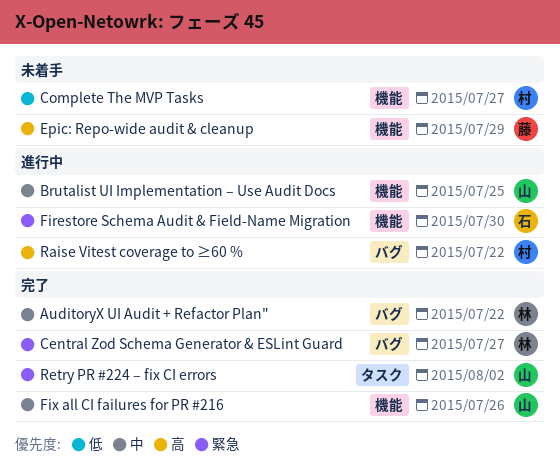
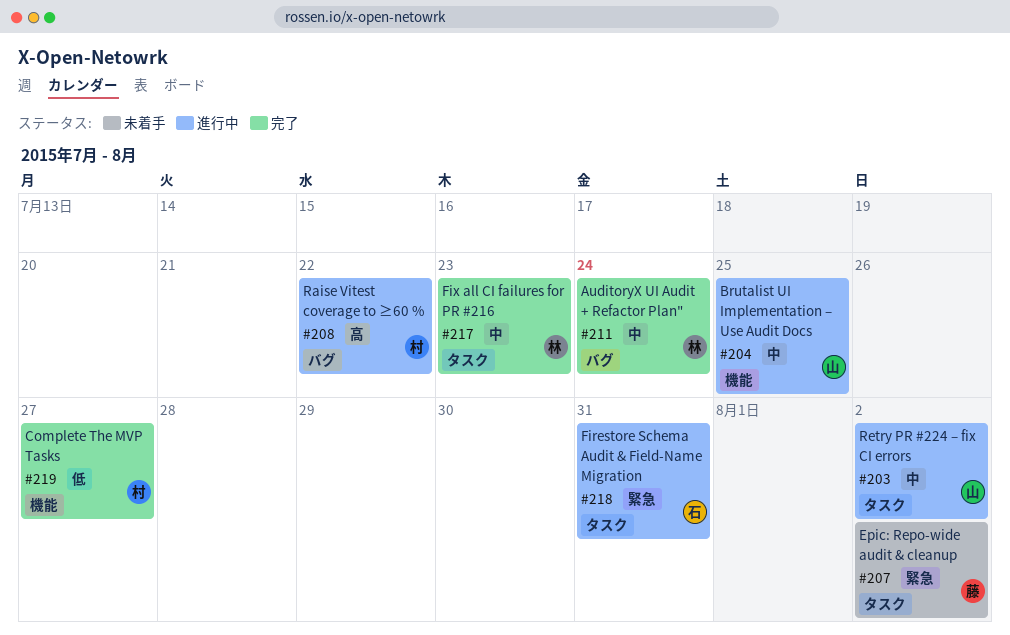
AuditoryX UI Audit + Refactor Plan", due: Jul 22 -> Jul 24
Central Zod Schema Generator & ESLint Guard: present -> none
Complete The MVP Tasks, status: 未着手 -> 完了
Epic: Repo-wide audit & cleanup, priority: 高 -> 緊急
Epic: Repo-wide audit & cleanup, label: 機能 -> タスク
Epic: Repo-wide audit & cleanup, due: Jul 29 -> Aug 2
Firestore Schema Audit & Field-Name Migration, label: 機能 -> タスク
Firestore Schema Audit & Field-Name Migration, due: Jul 30 -> Jul 31
Fix all CI failures for PR #216, owner: 山 -> 林
Fix all CI failures for PR #216, label: 機能 -> タスク
Fix all CI failures for PR #216, due: Jul 26 -> Jul 23
Retry PR #224 – fix CI errors, status: 完了 -> 進行中
Retry PR #224 – fix CI errors, priority: 緊急 -> 中

